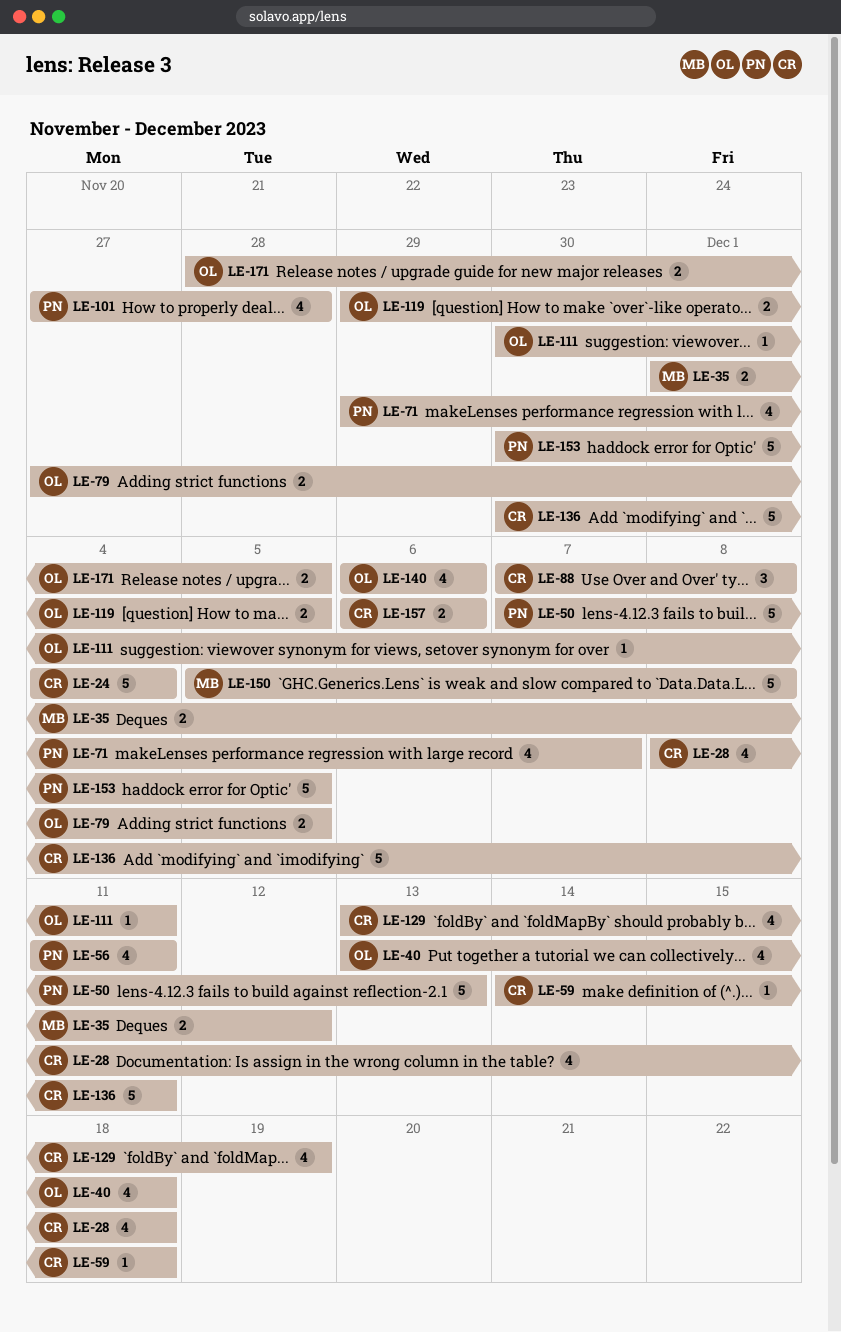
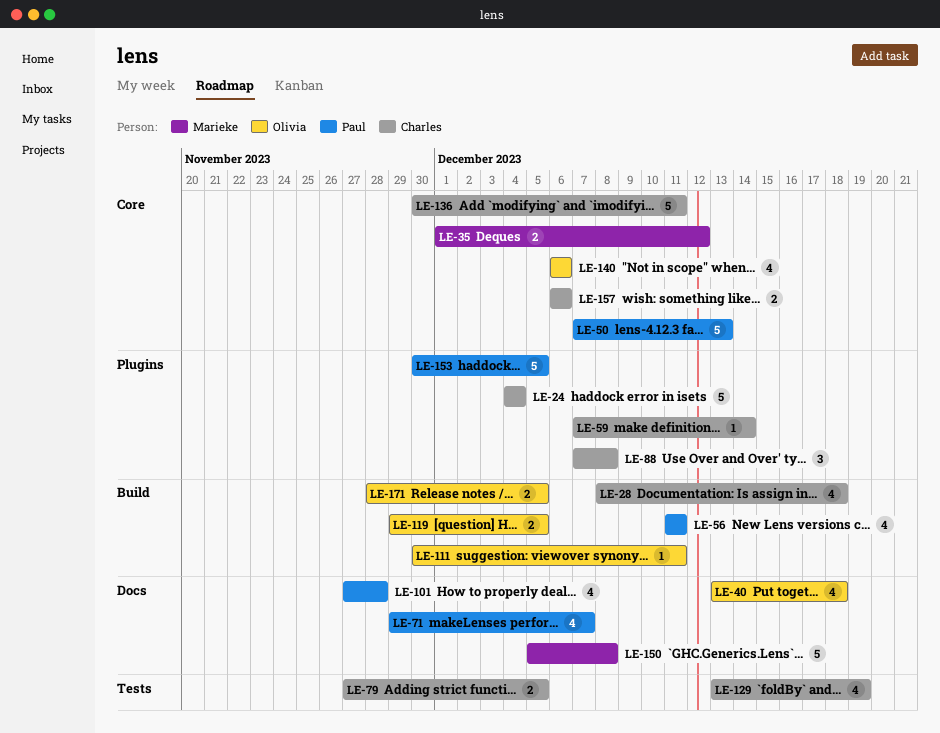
LE-59, start: Dec 14 -> Dec 7
LE-59, due: Dec 18 -> Dec 14
LE-79, owner: Olivia -> Charles

